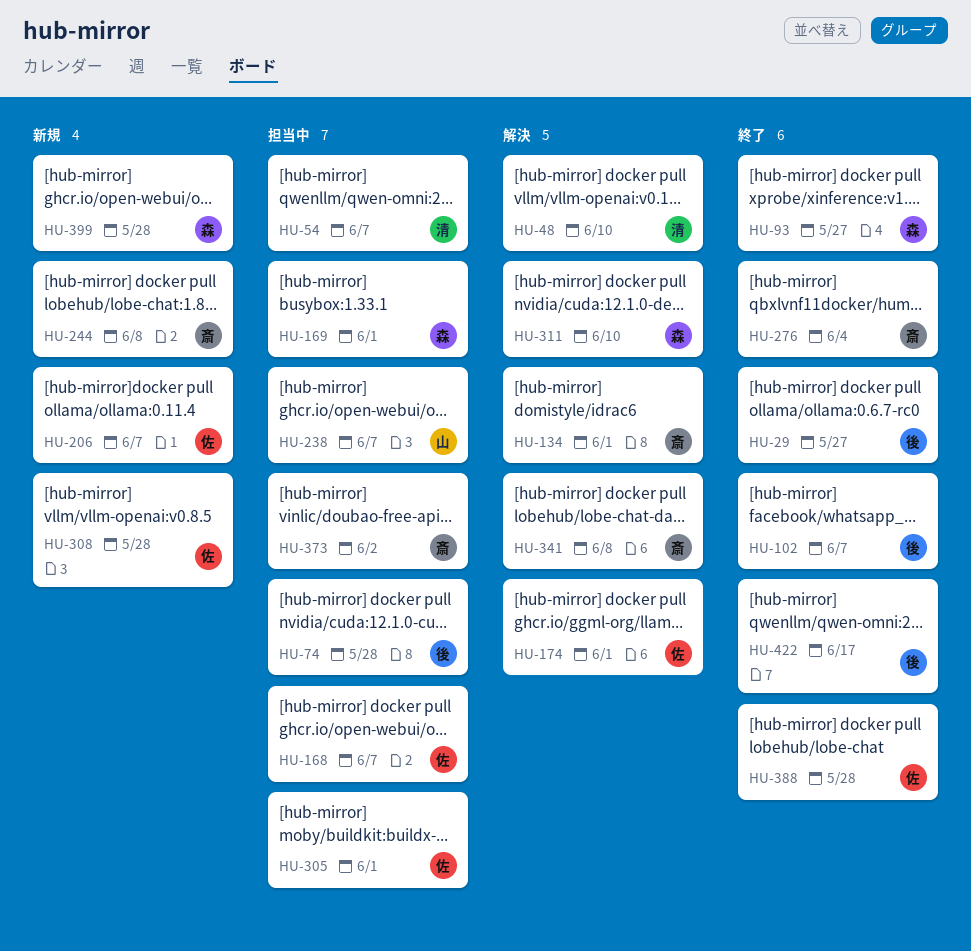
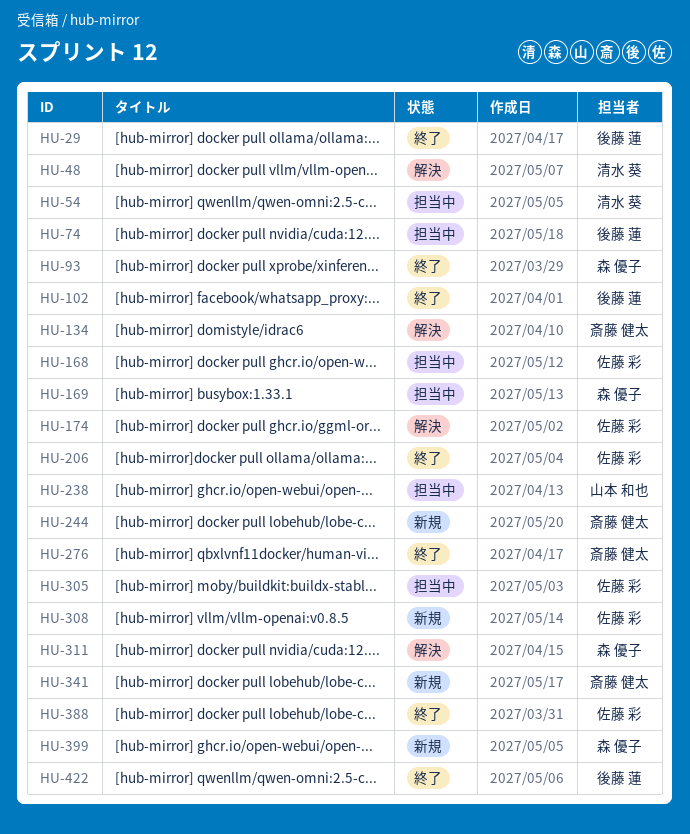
HU-206, status: 新規 -> 終了
HU-341, status: 解決 -> 新規
HU-373: present -> none

